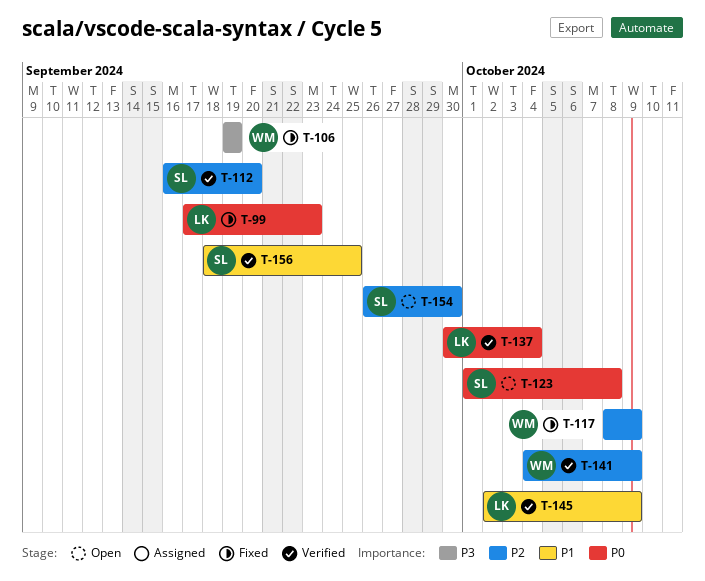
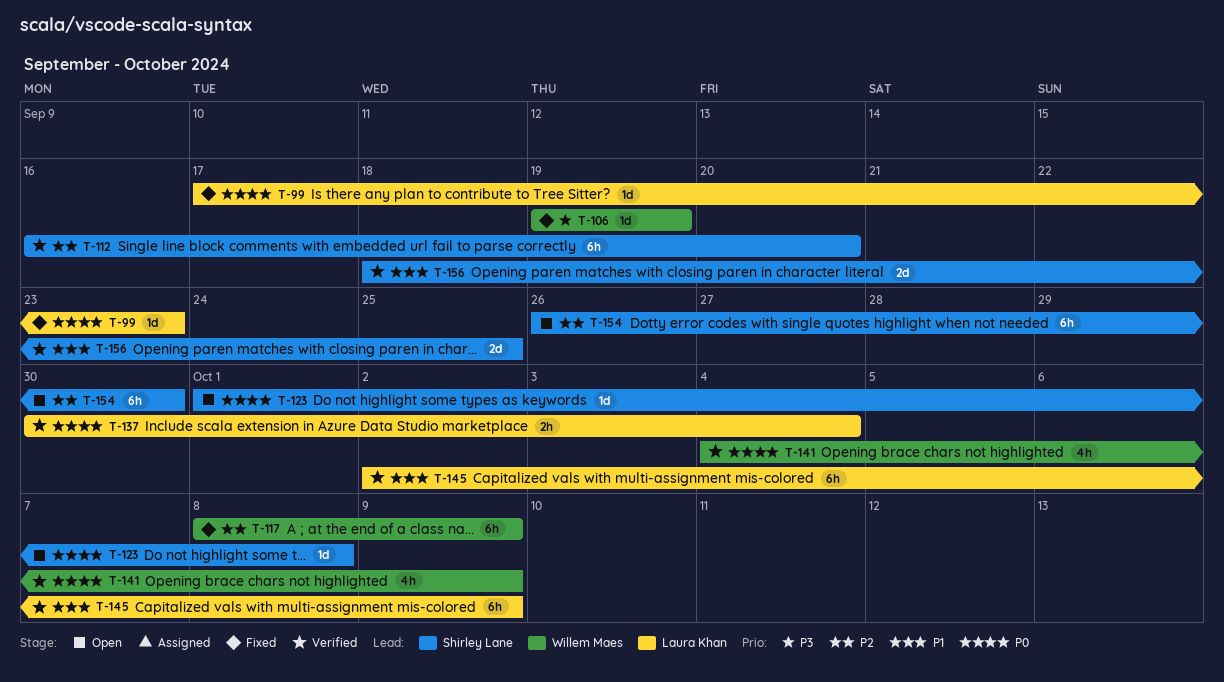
T-141, priority: P2 -> P0

